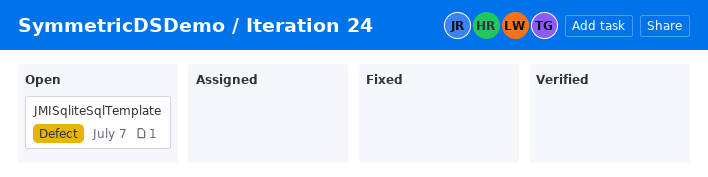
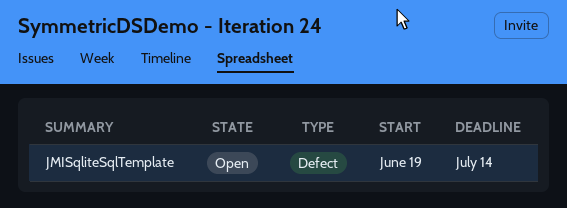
JMISqliteSqlTemplate, due: Jul 7 -> Jul 14

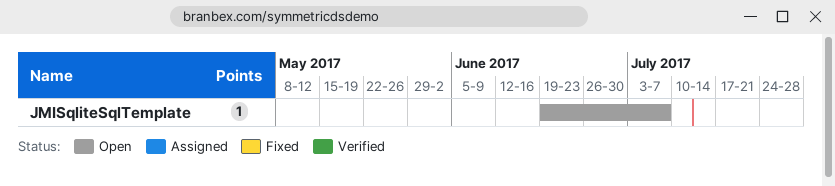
JMISqliteSqlTemplate, due: Jul 14 -> Jul 7

